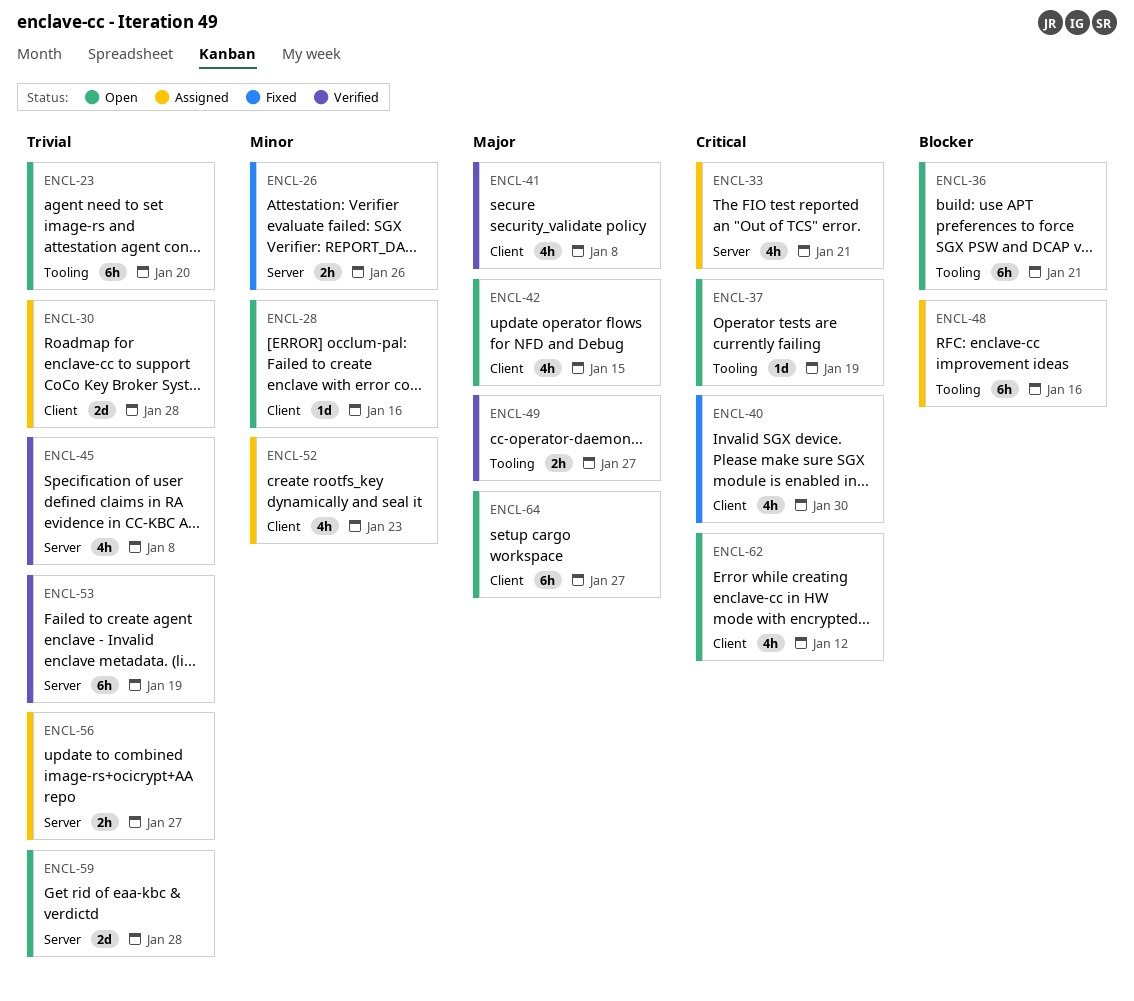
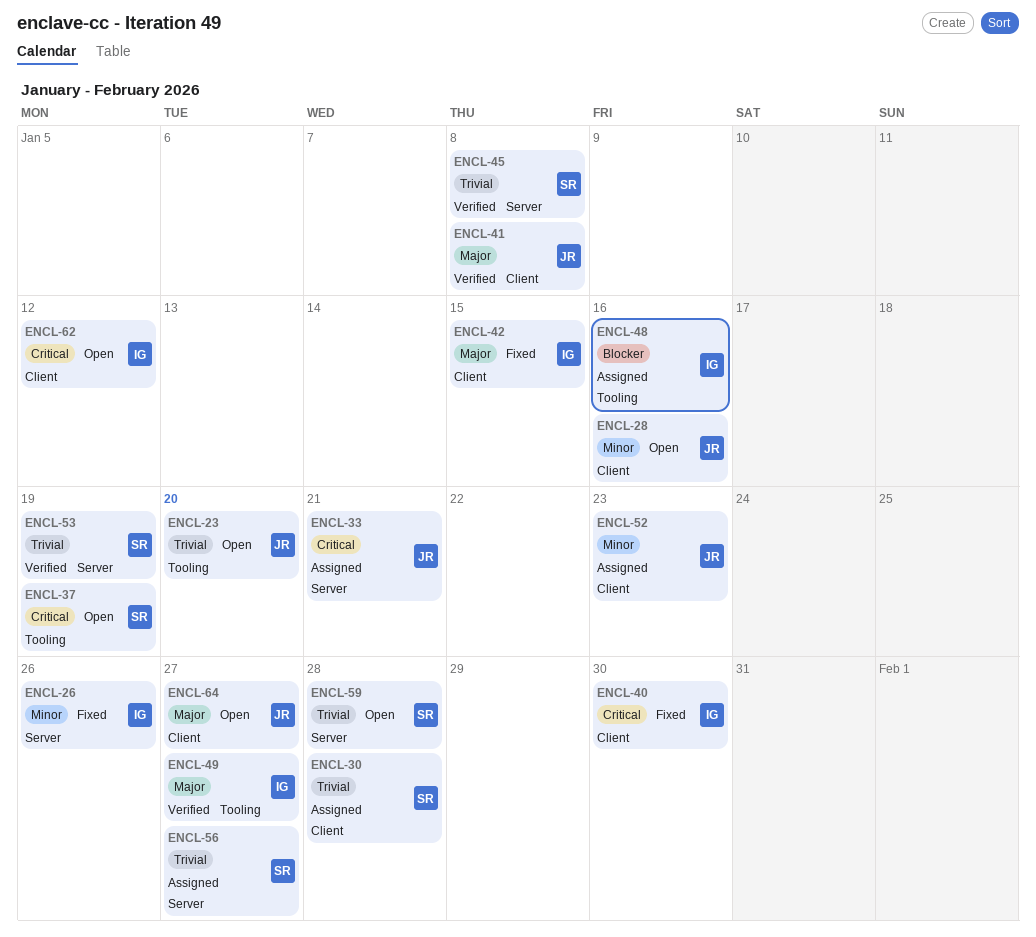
ENCL-36: present -> none
ENCL-42, status: Open -> Fixed

